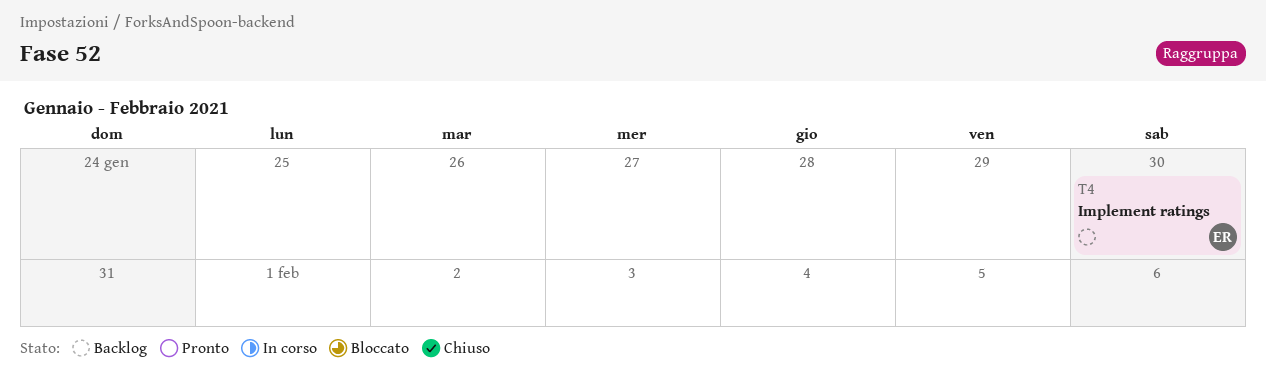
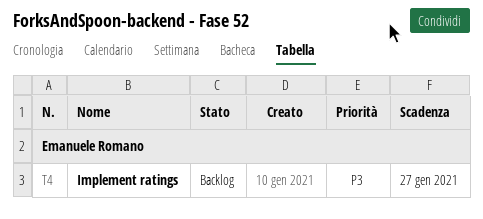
T4, due: Jan 30 -> Jan 27

